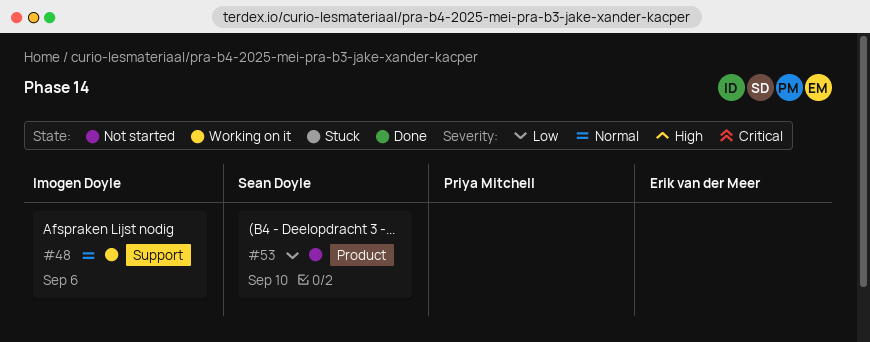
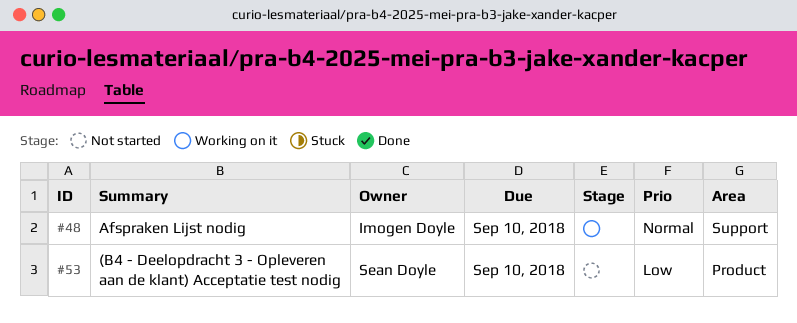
#48, due: Sep 6 -> Sep 10

